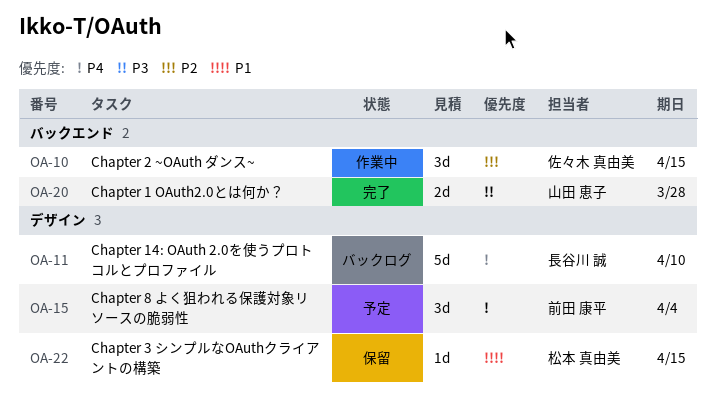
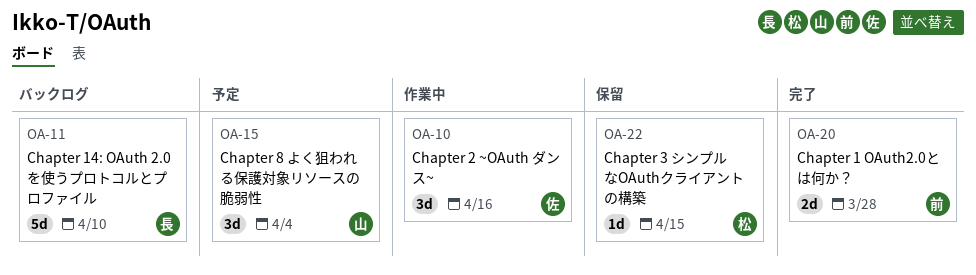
OA-10, due: Apr 15 -> Apr 16
OA-15, owner: 前田 康平 -> 山田 恵子
OA-20, owner: 山田 恵子 -> 前田 康平

